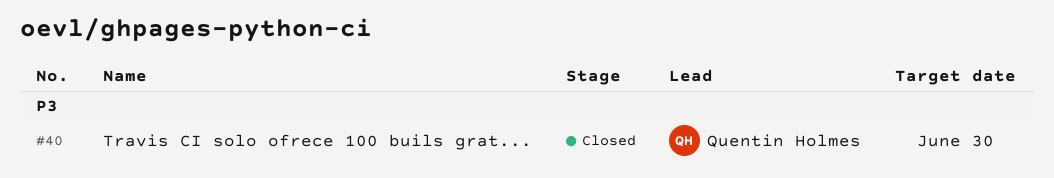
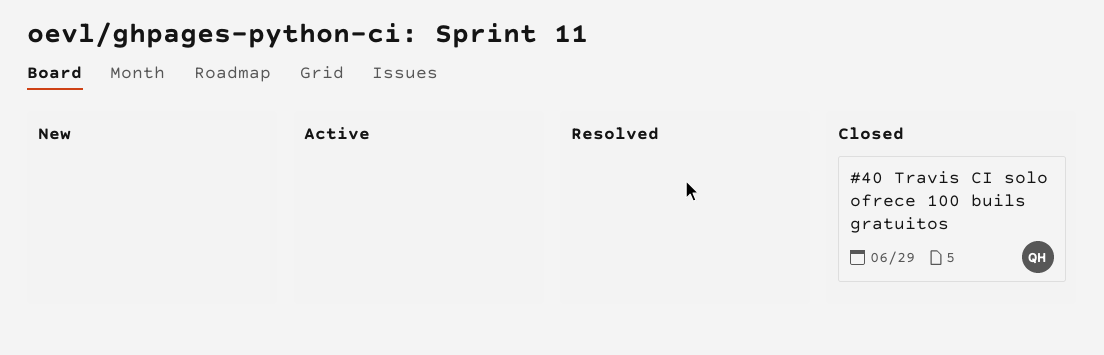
#40, due: Jun 30 -> Jun 29

